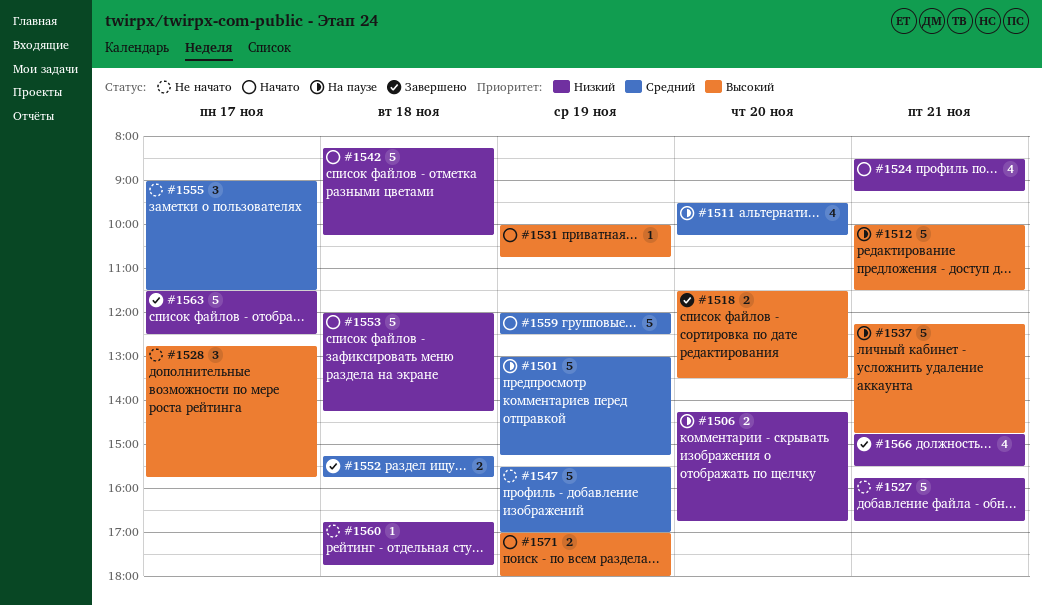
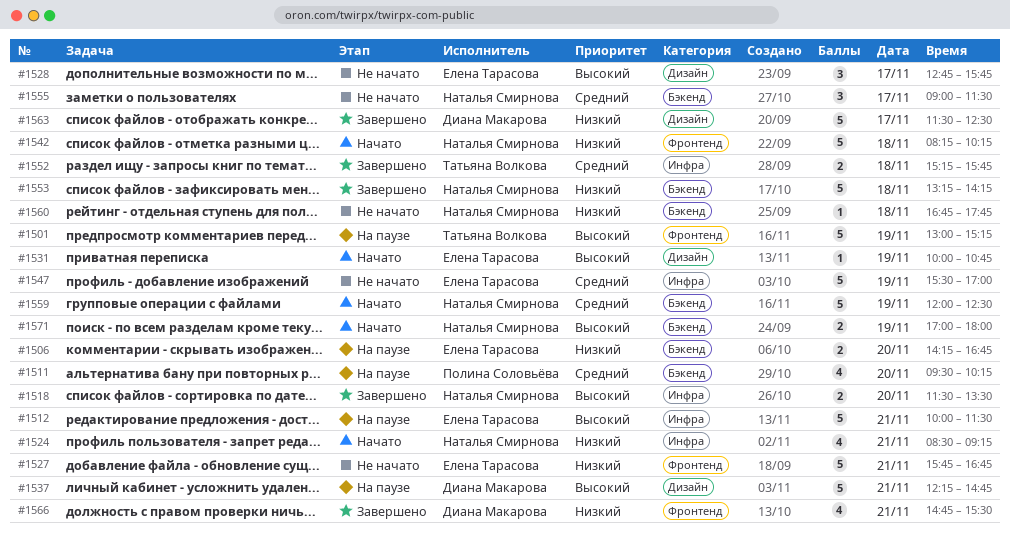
#1501, priority: Средний -> Высокий
#1553, status: Начато -> Завершено
#1553, begins: 12:00 -> 13:15

